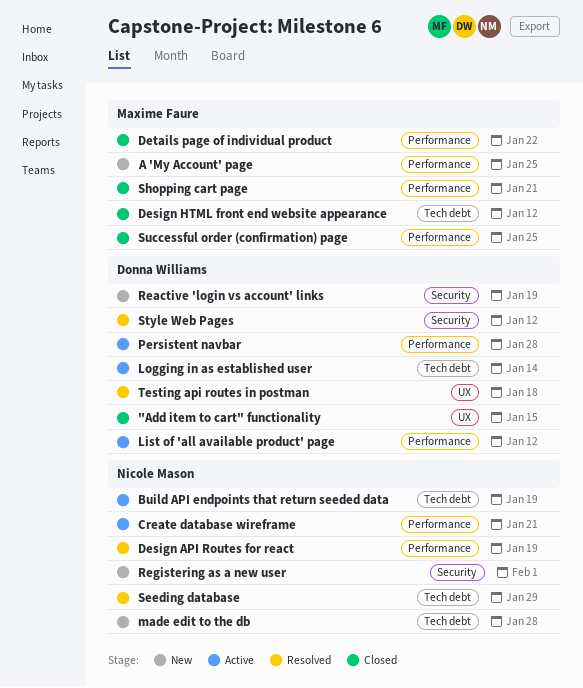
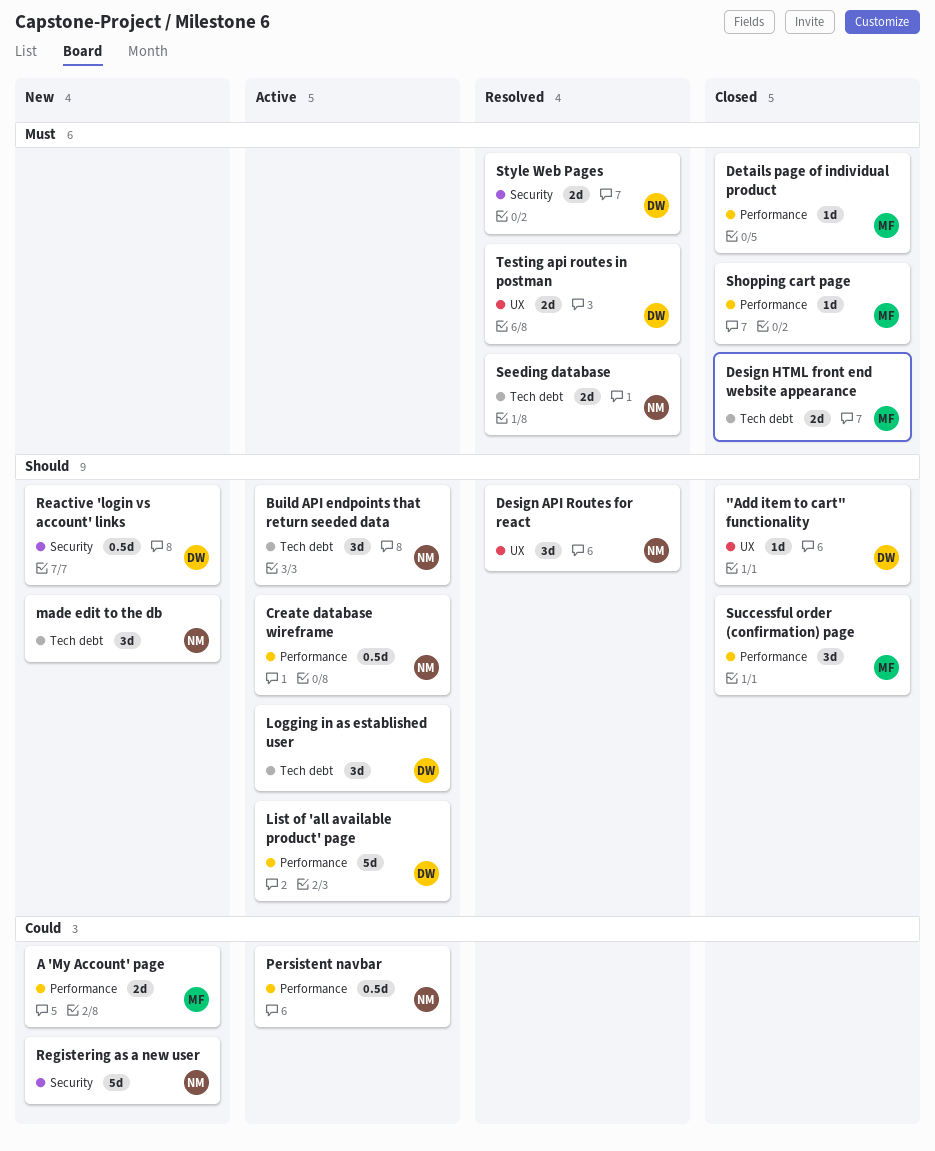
Design API Routes for react, label: Performance -> UX
Persistent navbar, owner: Donna Williams -> Nicole Mason

